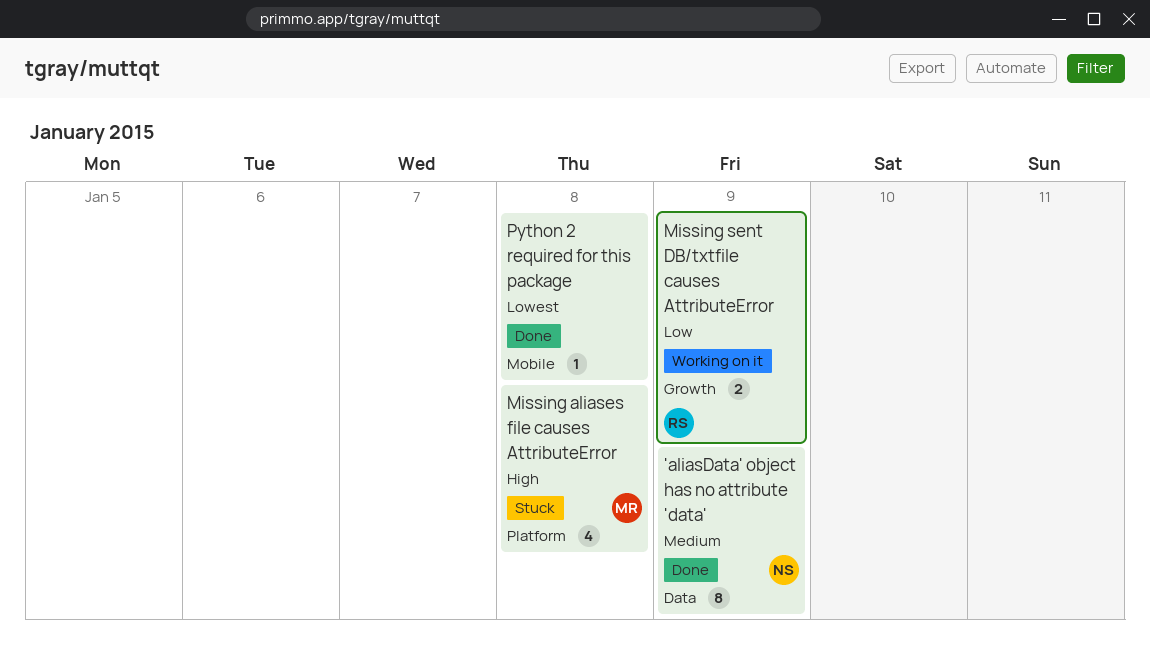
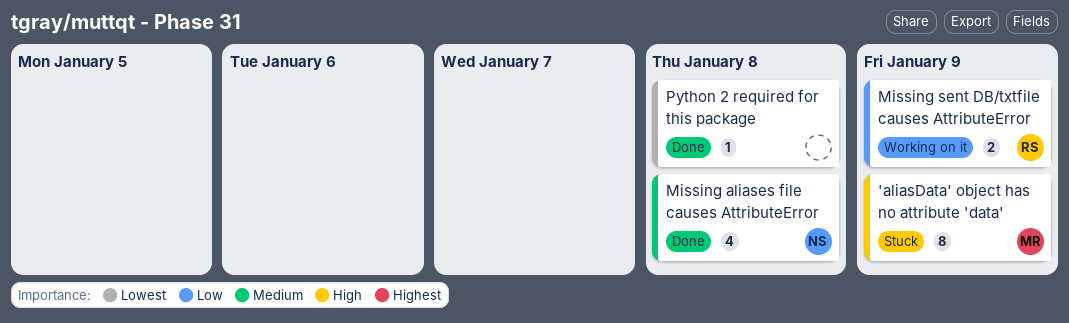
'aliasData' object has no attribute 'data', status: Done -> Stuck
'aliasData' object has no attribute 'data', owner: NS -> MR
'aliasData' object has no attribute 'data', priority: Medium -> High
Missing aliases file causes AttributeError, status: Stuck -> Done
Missing aliases file causes AttributeError, owner: MR -> NS
Missing aliases file causes AttributeError, priority: High -> Medium

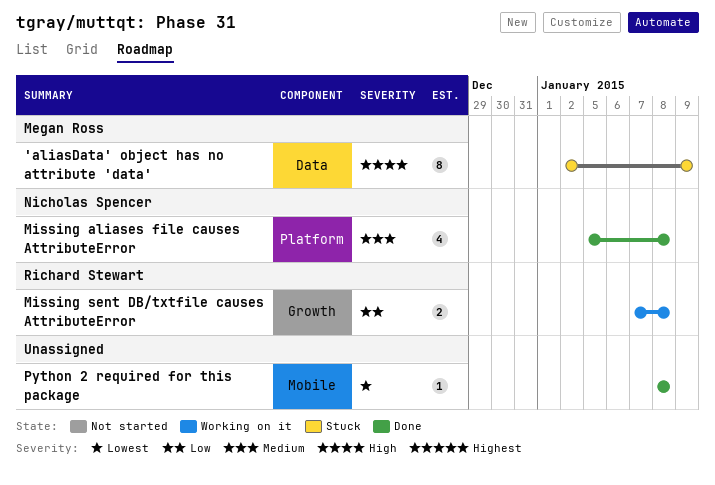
Missing sent DB/txtfile causes AttributeError, due: Jan 9 -> Jan 8

